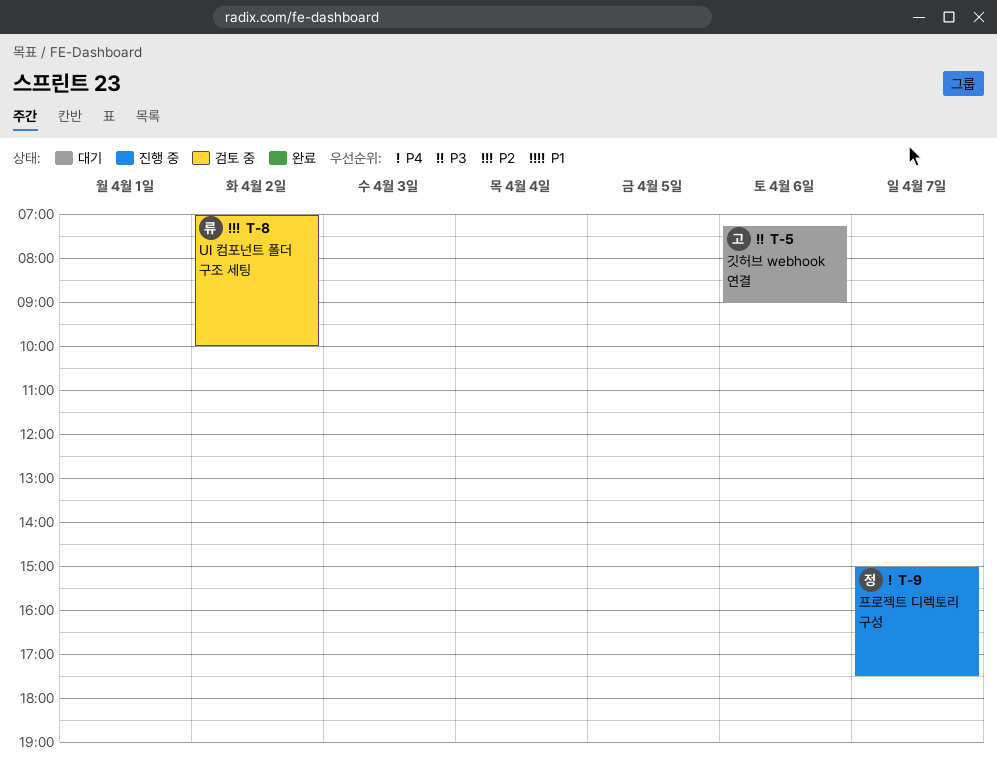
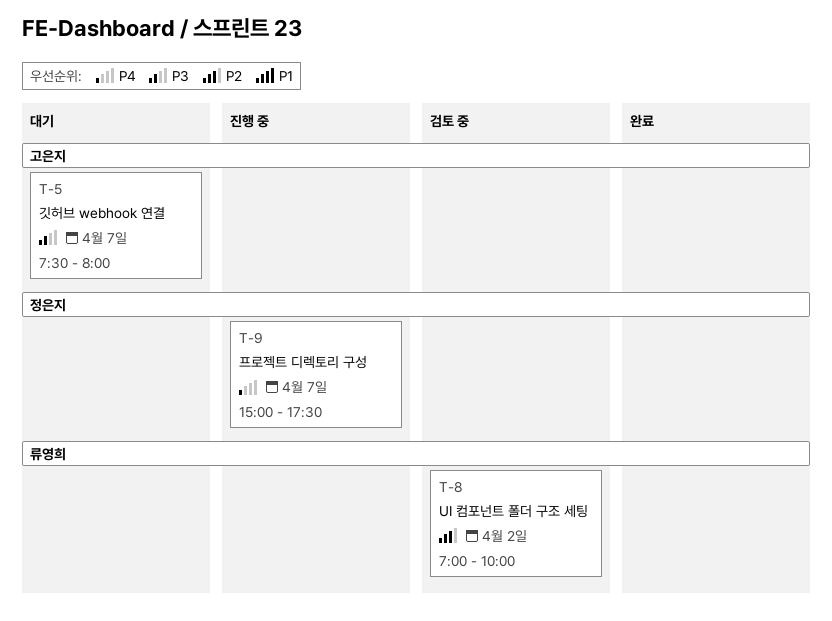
T-5, day: Apr 6 -> Apr 7
T-5, begins: 07:15 -> 07:30
T-5, ends: 09:00 -> 08:00

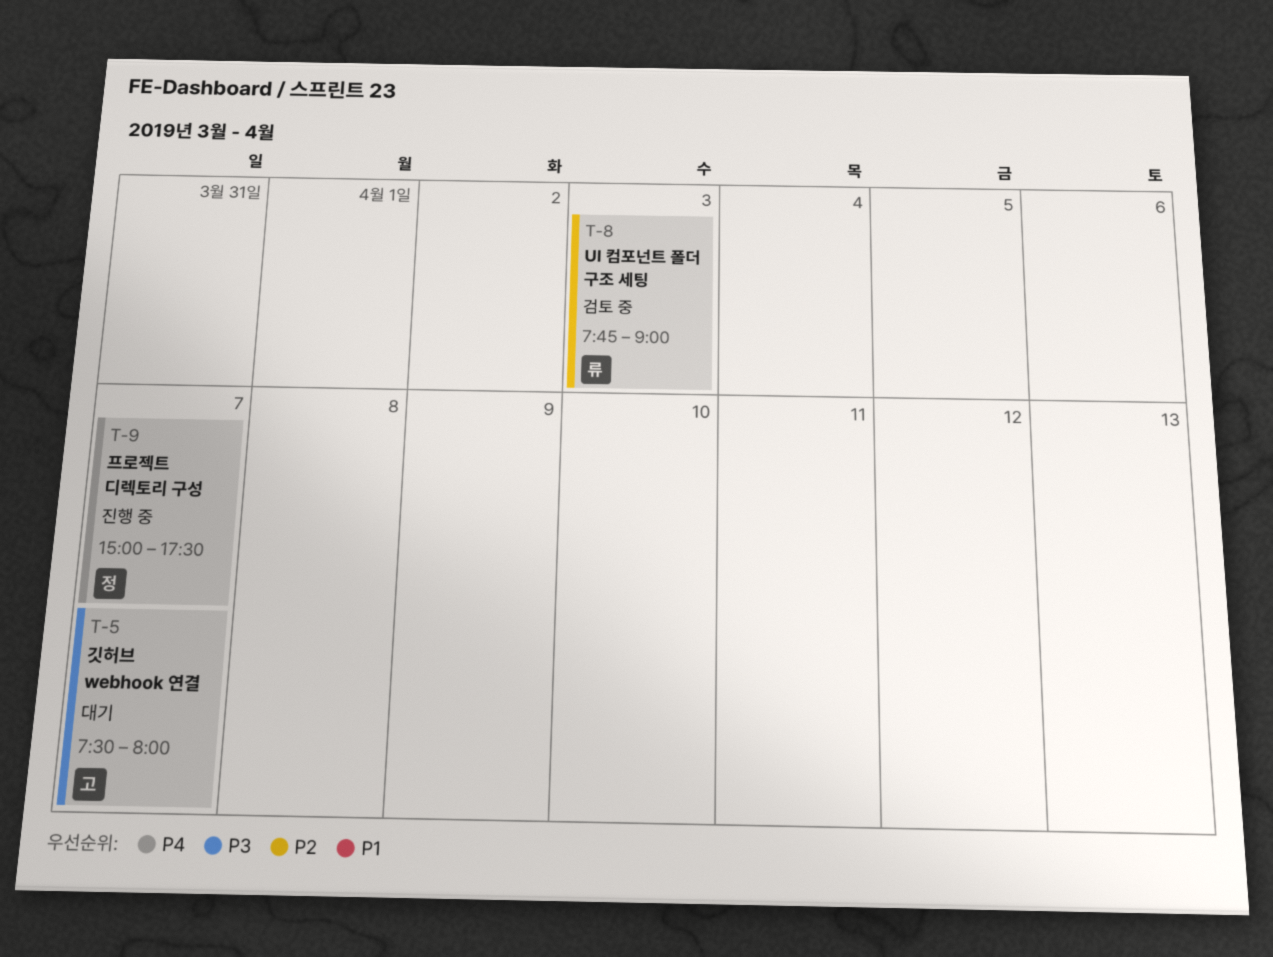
T-8, day: Apr 2 -> Apr 3
T-8, begins: 07:00 -> 07:45
T-8, ends: 10:00 -> 09:00

